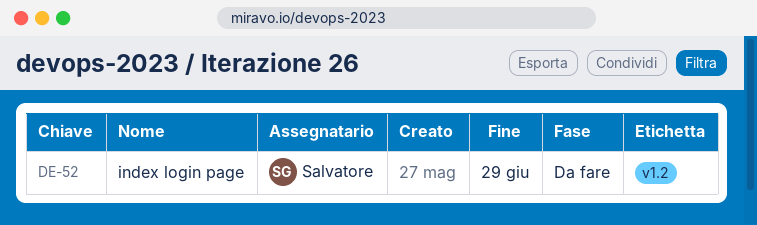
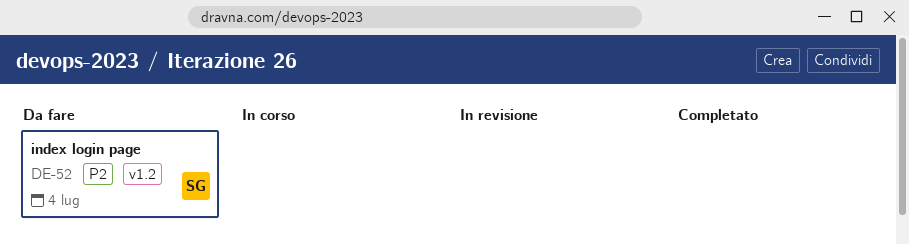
DE-52, due: Jun 29 -> Jul 4

